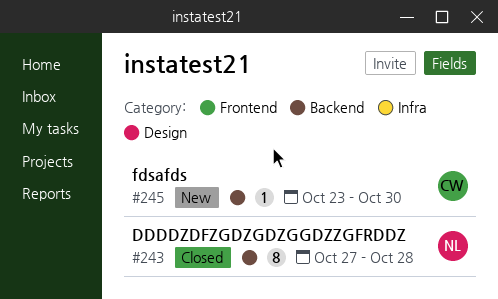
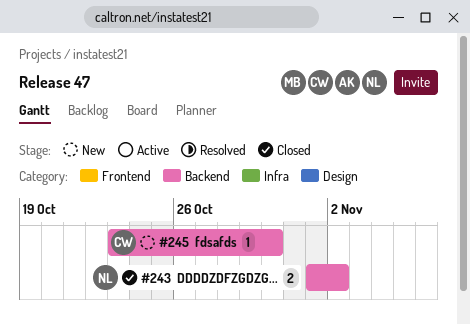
#243, estimate: 8 -> 2
#243, start: Oct 27 -> Nov 1
#243, due: Oct 28 -> Nov 2

